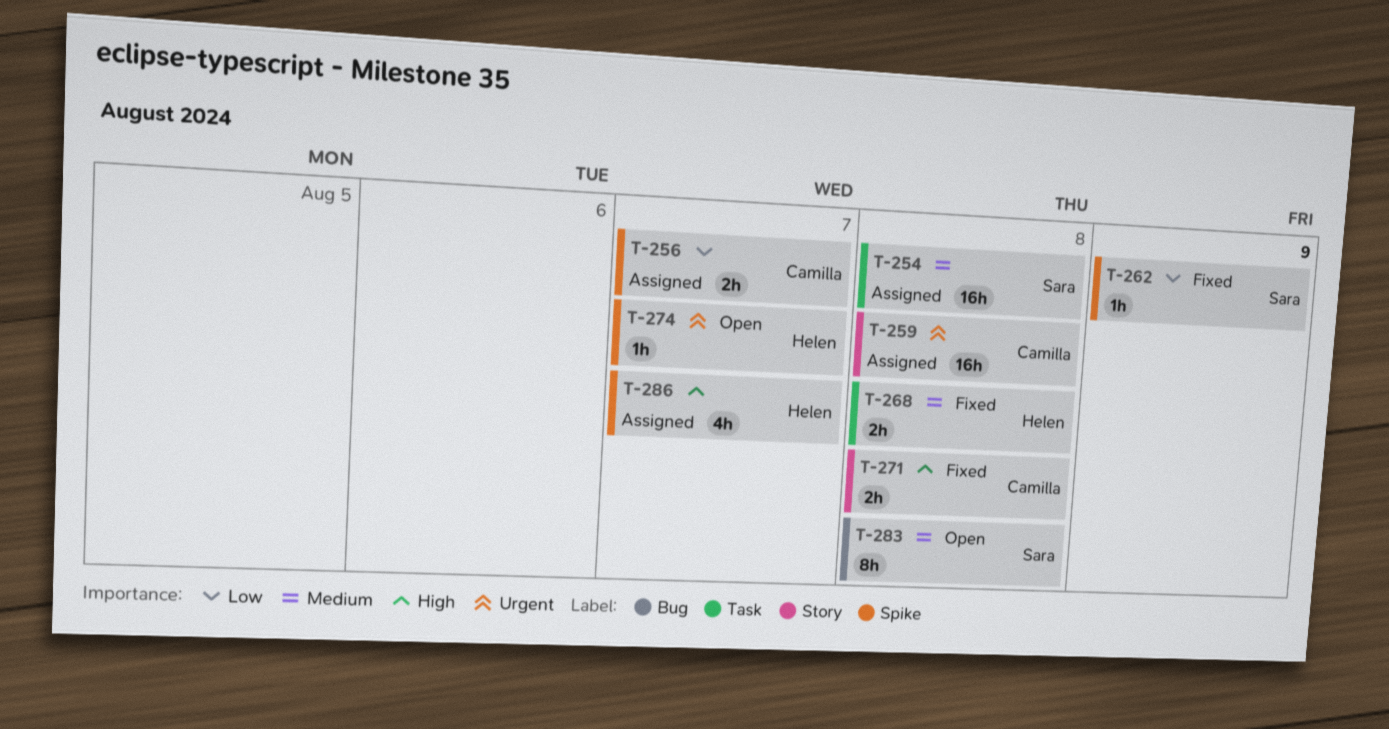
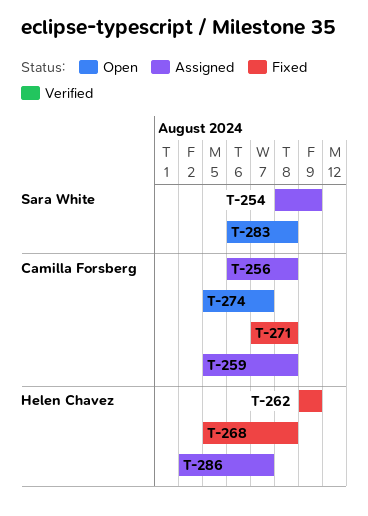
T-254, due: Aug 8 -> Aug 9
T-256, due: Aug 7 -> Aug 8
T-262, owner: Sara White -> Helen Chavez
T-274, owner: Helen Chavez -> Camilla Forsberg

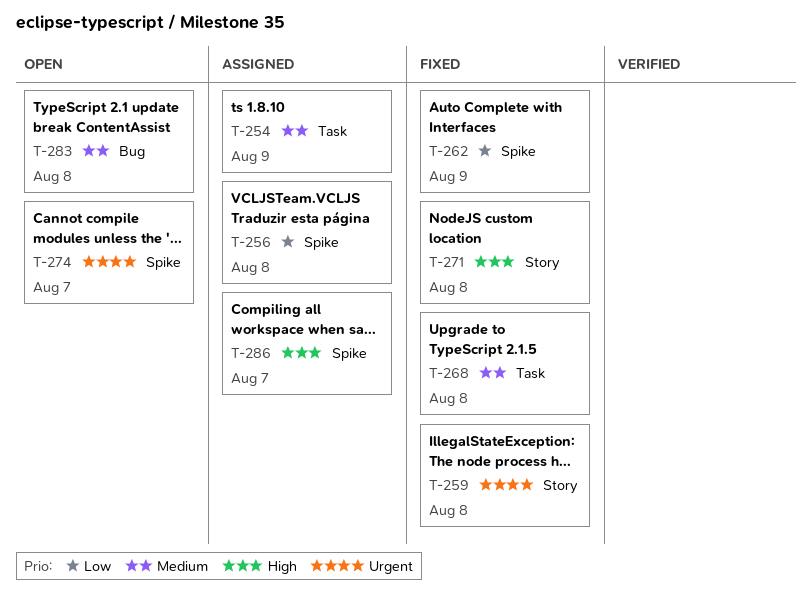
T-259, status: Assigned -> Fixed

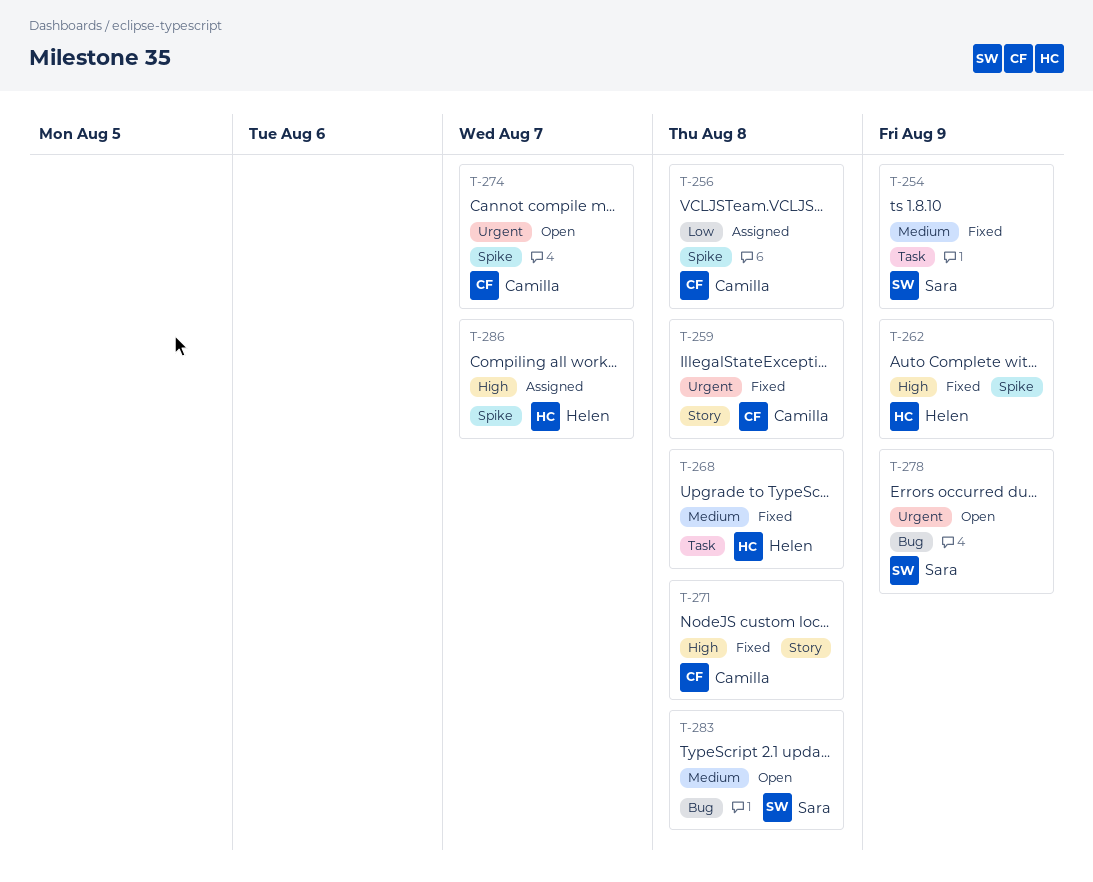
T-254, status: Assigned -> Fixed
T-262, priority: Low -> High
T-278: none -> present

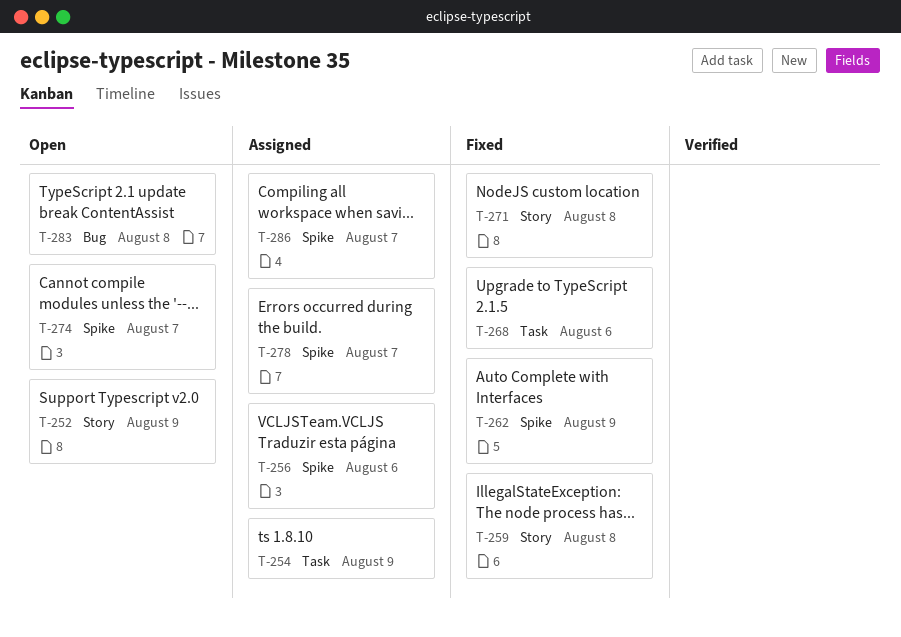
T-252: none -> present
T-254, status: Fixed -> Assigned
T-256, due: Aug 8 -> Aug 6
T-268, due: Aug 8 -> Aug 6
T-278, status: Open -> Assigned
T-278, label: Bug -> Spike
T-278, due: Aug 9 -> Aug 7

